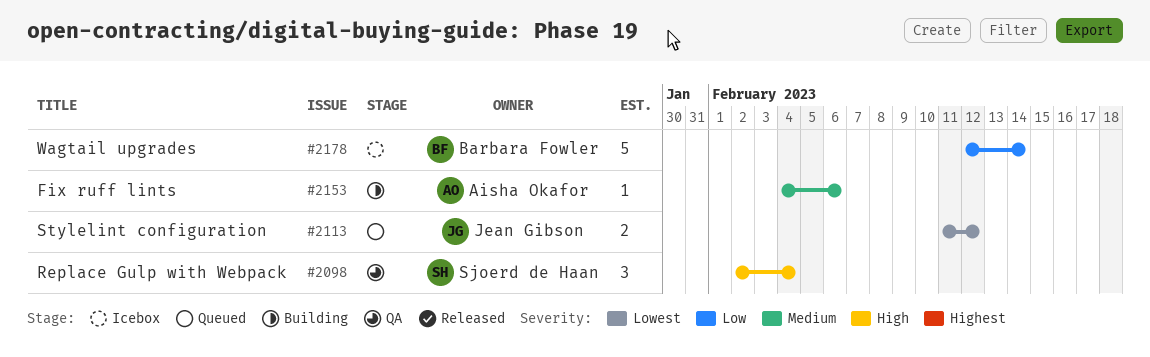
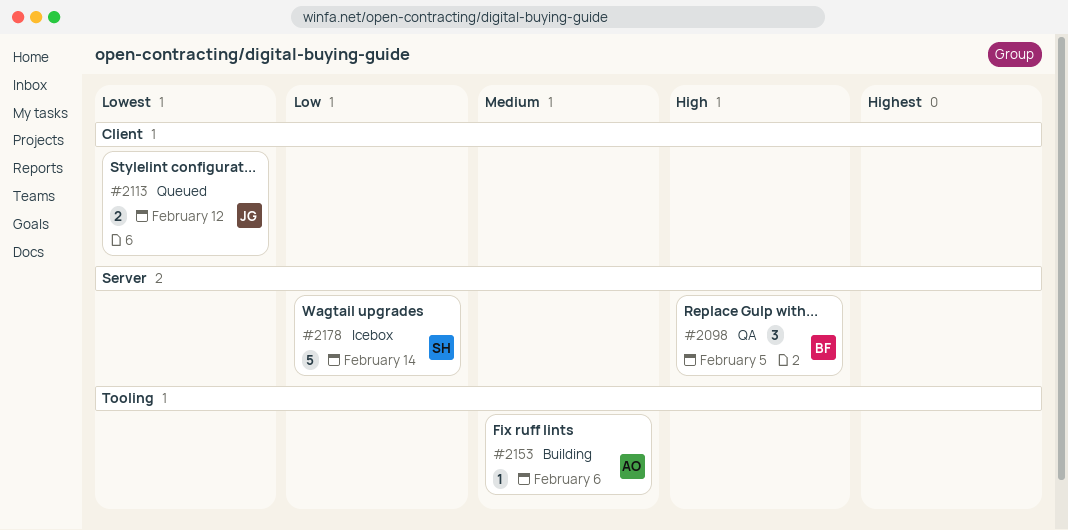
#2098, owner: Sjoerd de Haan -> Barbara Fowler
#2098, due: Feb 4 -> Feb 5
#2178, owner: Barbara Fowler -> Sjoerd de Haan

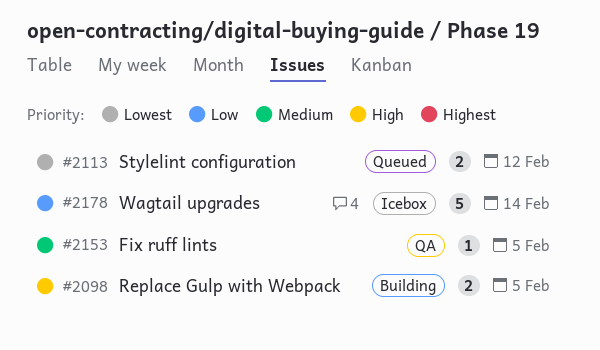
#2098, status: QA -> Building
#2098, estimate: 3 -> 2
#2153, status: Building -> QA
#2153, due: Feb 6 -> Feb 5

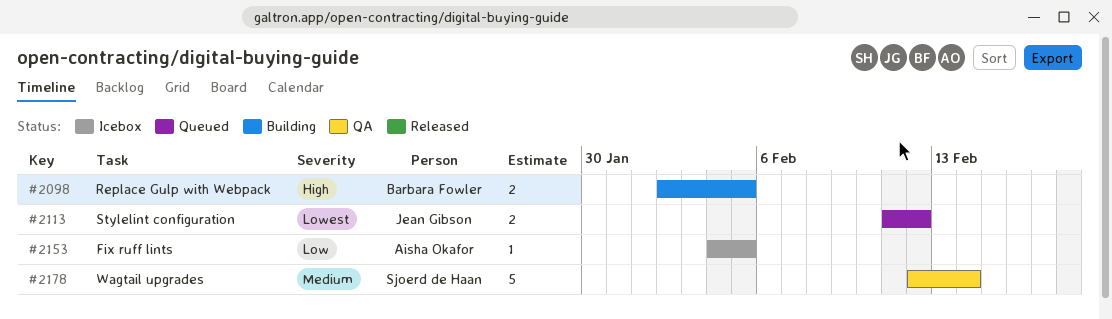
#2153, status: QA -> Icebox
#2153, priority: Medium -> Low
#2178, status: Icebox -> QA
#2178, priority: Low -> Medium

